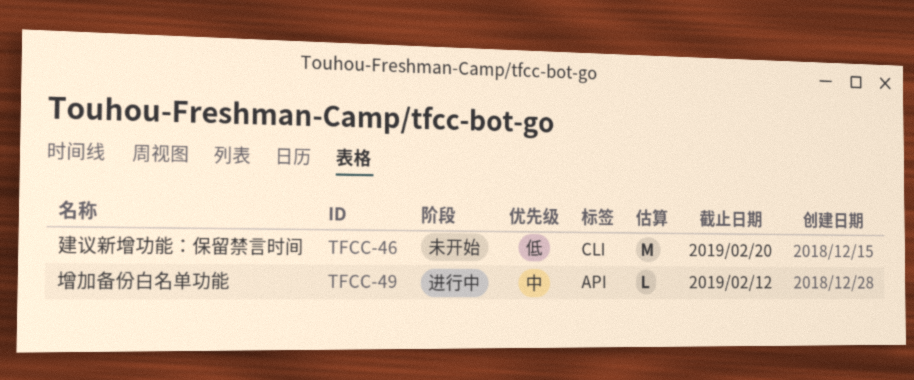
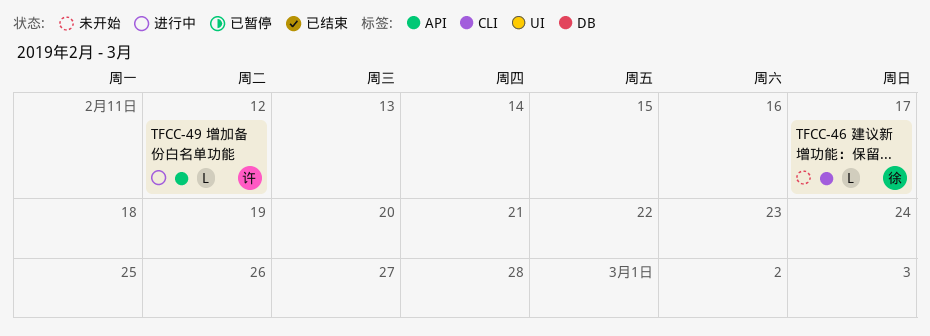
TFCC-46, estimate: M -> L
TFCC-46, due: Feb 20 -> Feb 17

